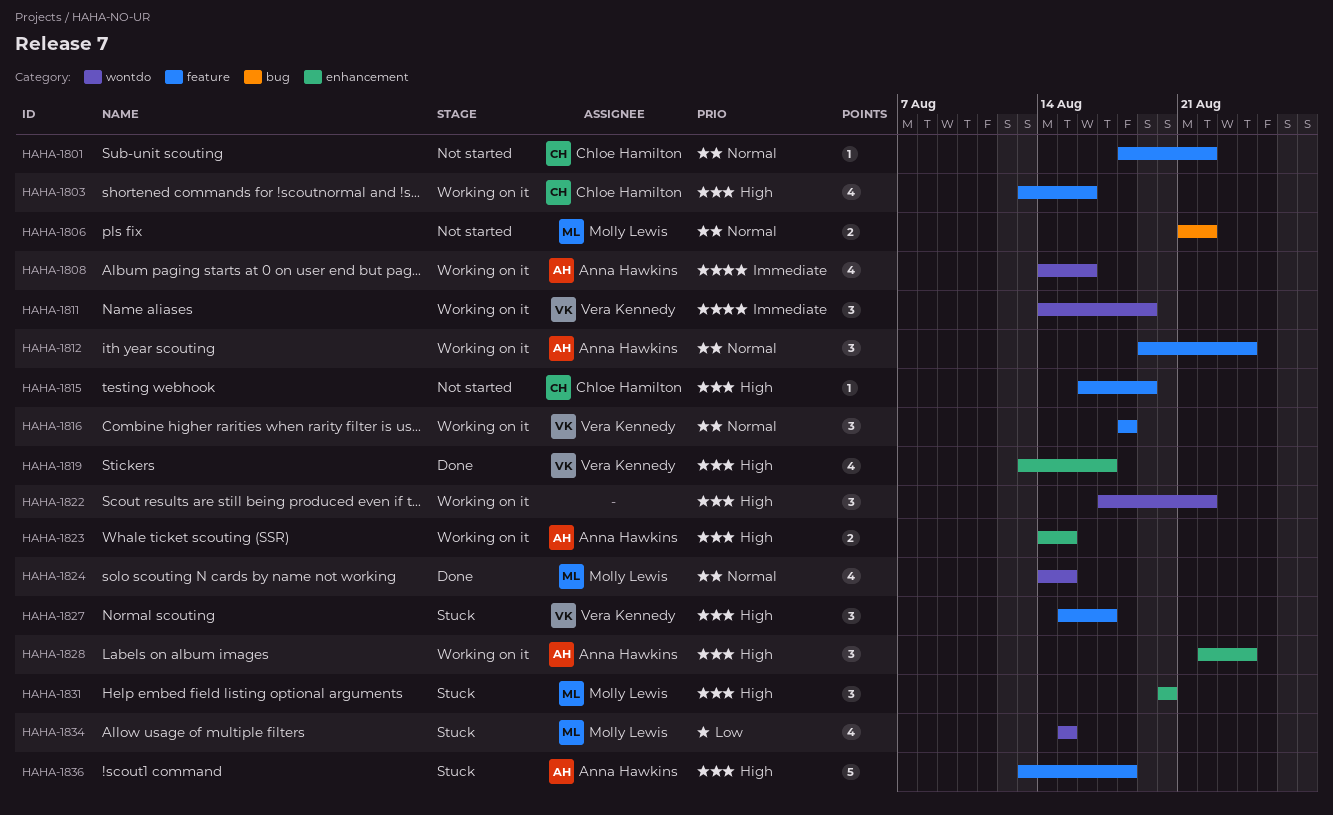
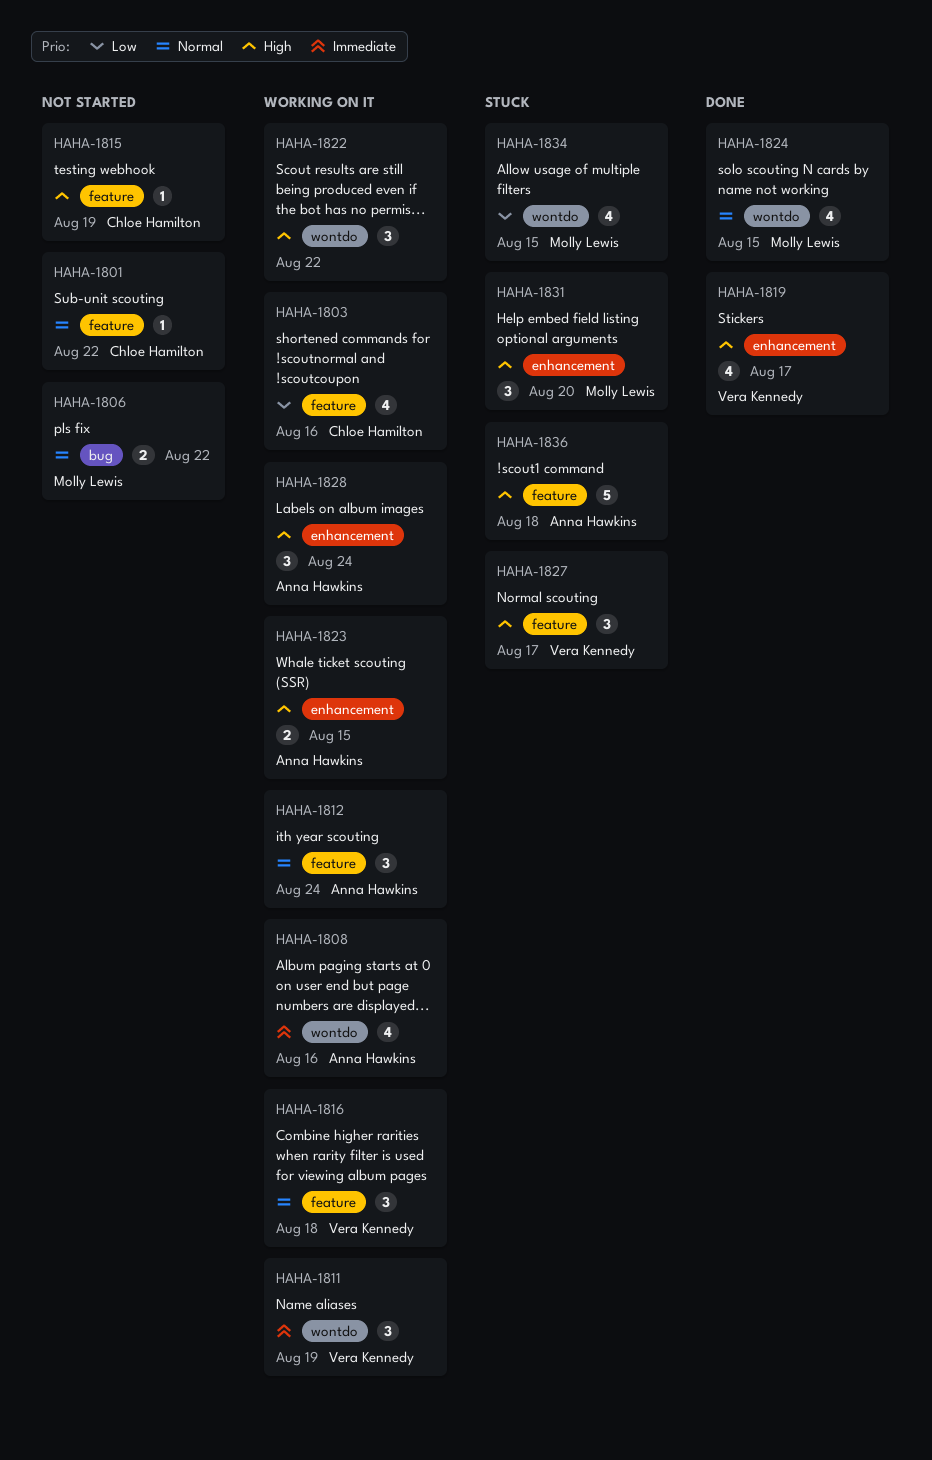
HAHA-1803, priority: High -> Low

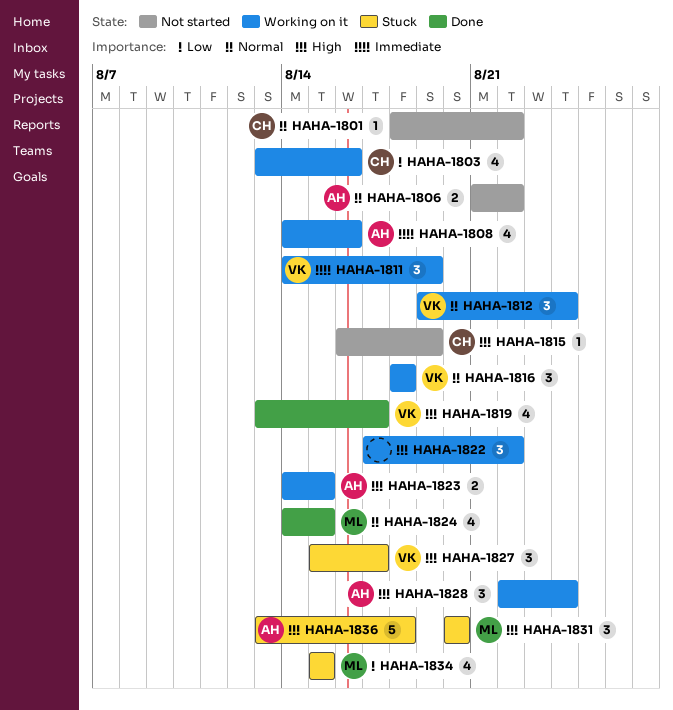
HAHA-1806, owner: Molly Lewis -> Anna Hawkins
HAHA-1812, owner: Anna Hawkins -> Vera Kennedy

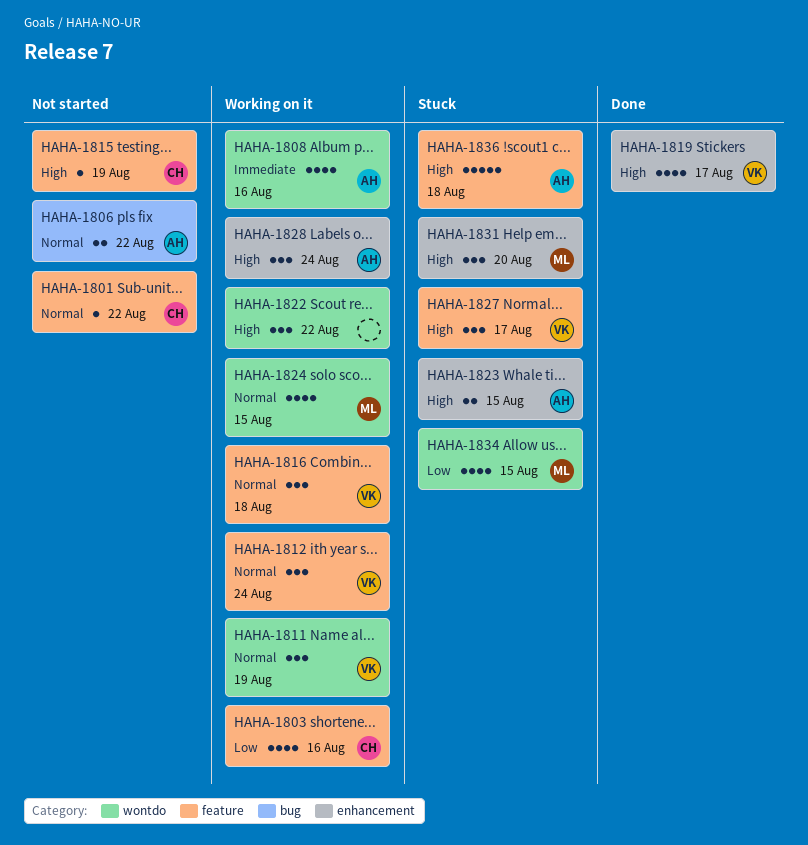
HAHA-1811, priority: Immediate -> Normal
HAHA-1823, status: Working on it -> Stuck
HAHA-1824, status: Done -> Working on it

